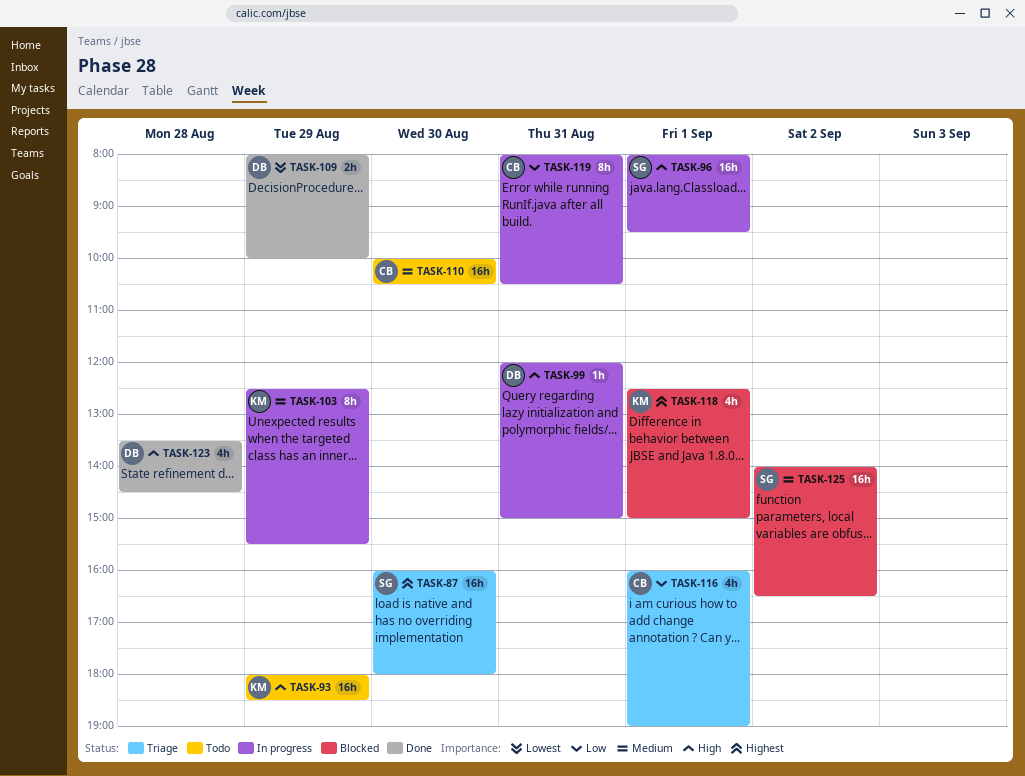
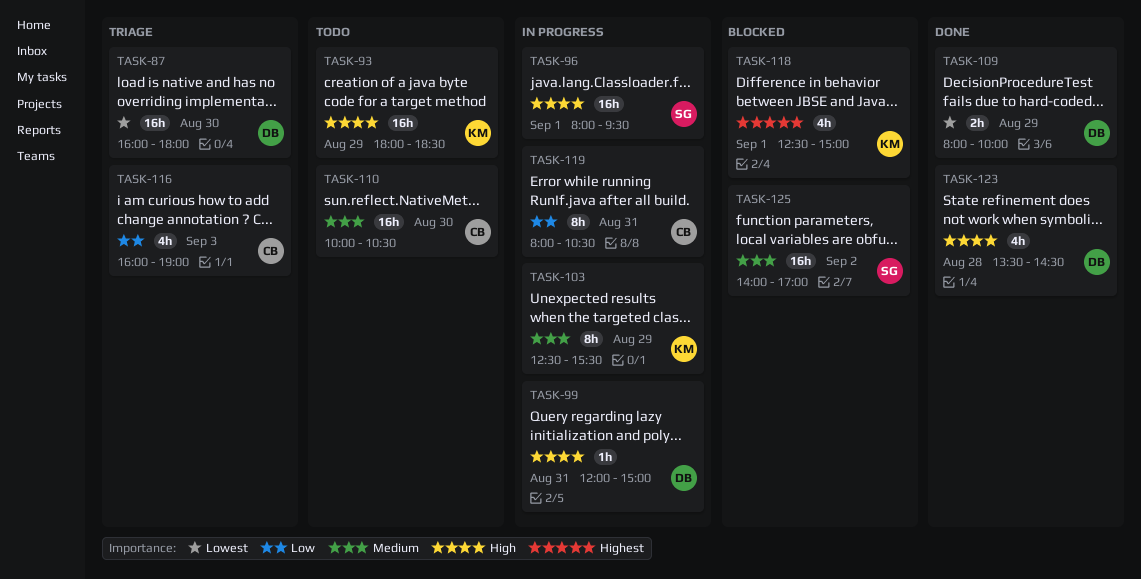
TASK-87, owner: SG -> DB
TASK-87, priority: Highest -> Lowest
TASK-116, day: Sep 1 -> Sep 3
TASK-125, ends: 16:30 -> 17:00

